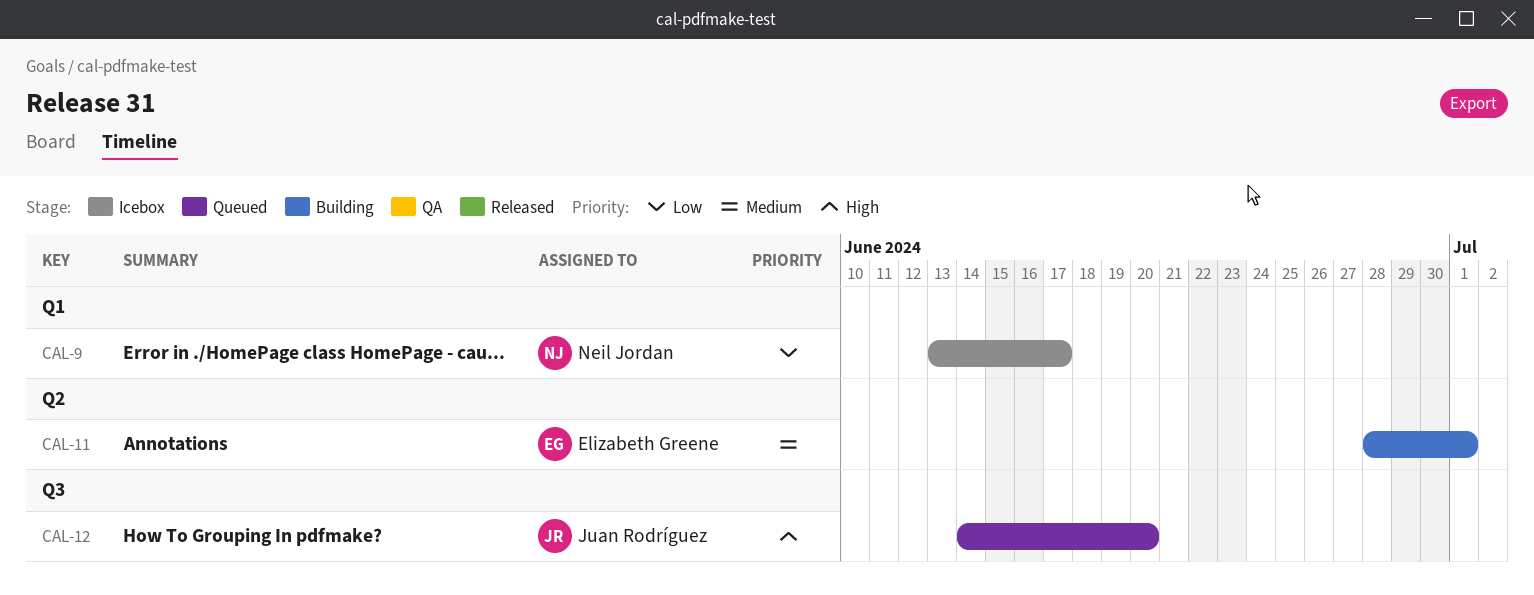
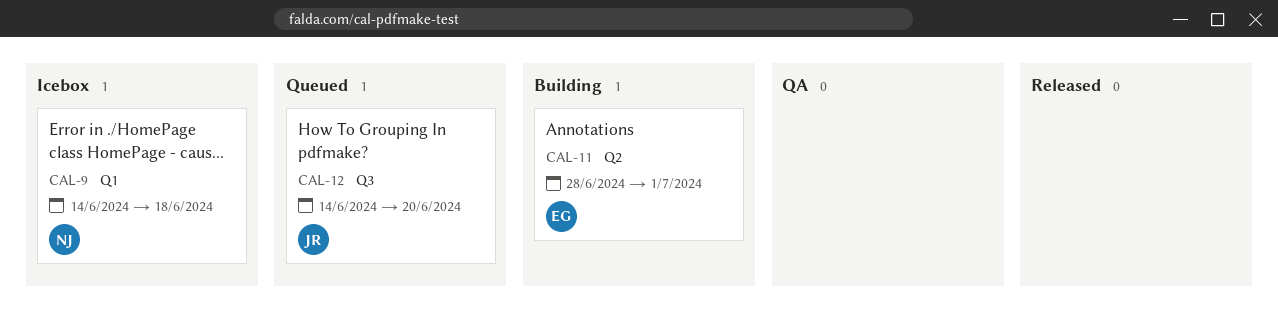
CAL-9, start: Jun 13 -> Jun 14
CAL-9, due: Jun 17 -> Jun 18

